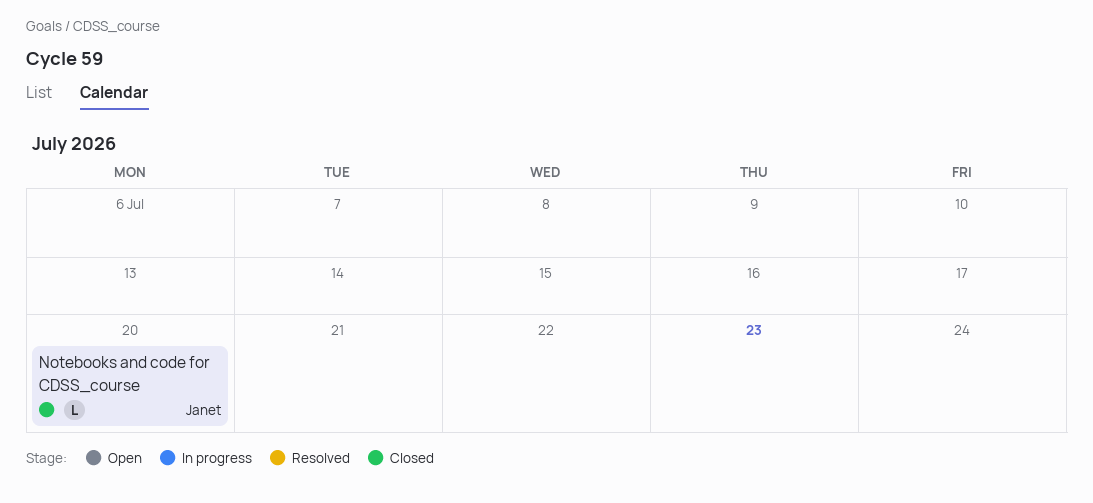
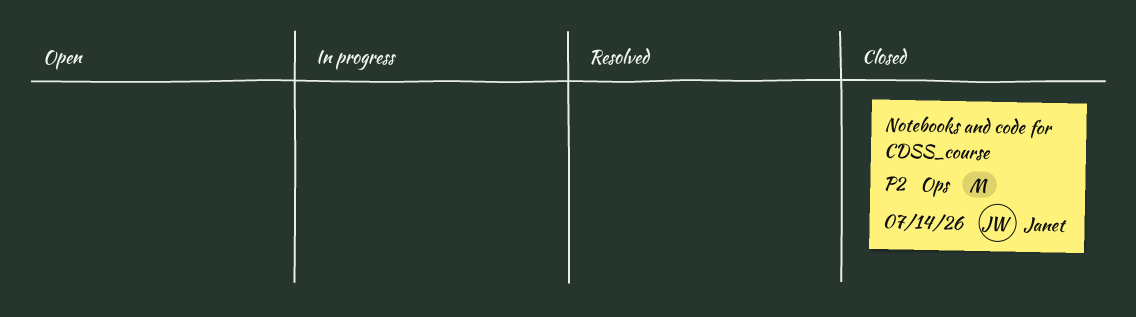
Notebooks and code for CDSS_course, estimate: L -> M
Notebooks and code for CDSS_course, due: Jul 20 -> Jul 14

